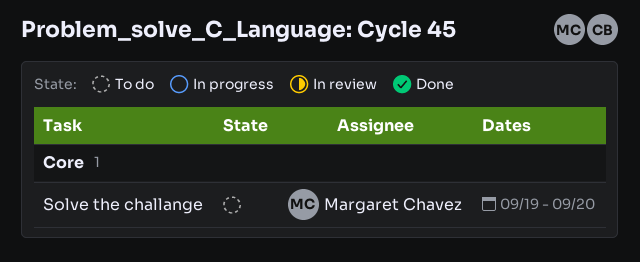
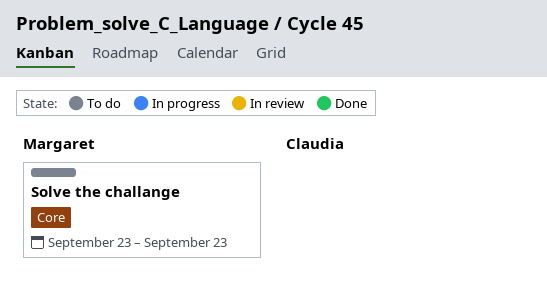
Solve the challange, start: Sep 19 -> Sep 23
Solve the challange, due: Sep 20 -> Sep 23

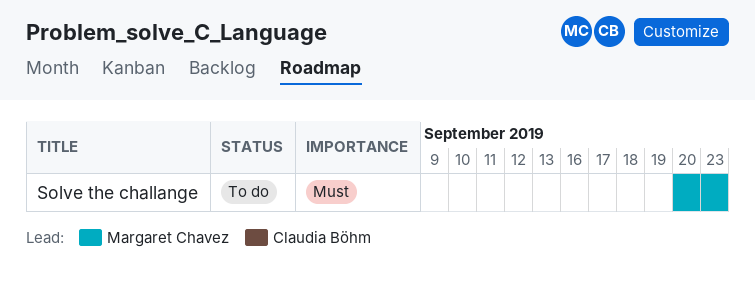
Solve the challange, start: Sep 23 -> Sep 20

